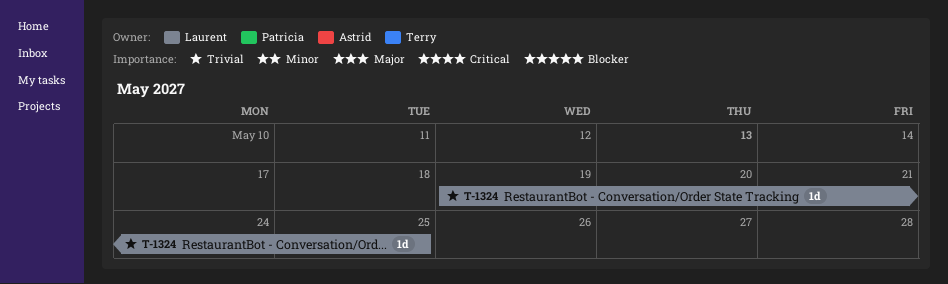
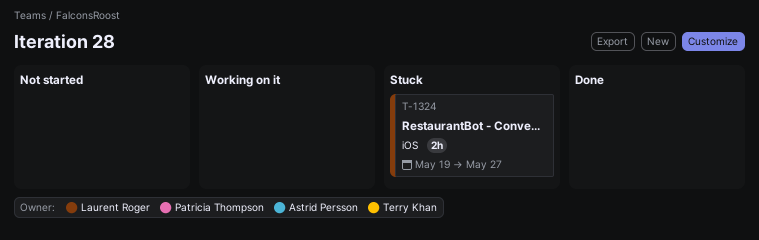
T-1324, estimate: 1d -> 2h
T-1324, due: May 25 -> May 27

